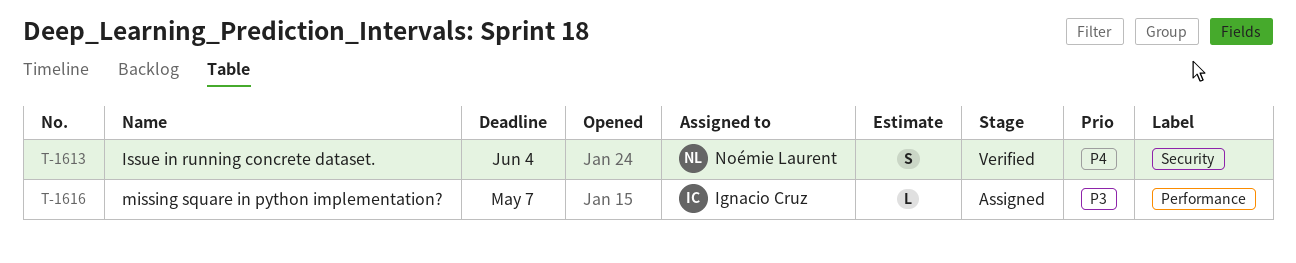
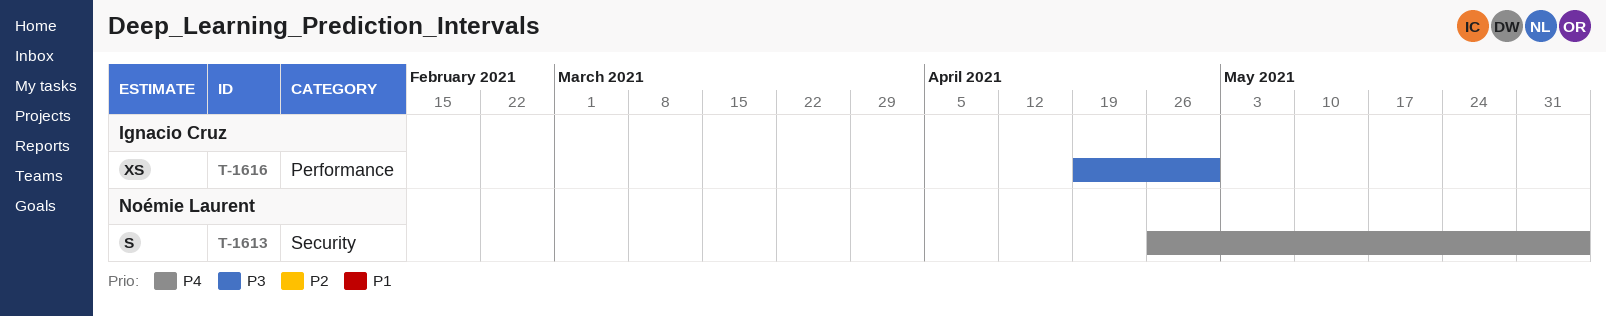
T-1616, estimate: L -> XS
T-1616, due: May 7 -> Apr 30

